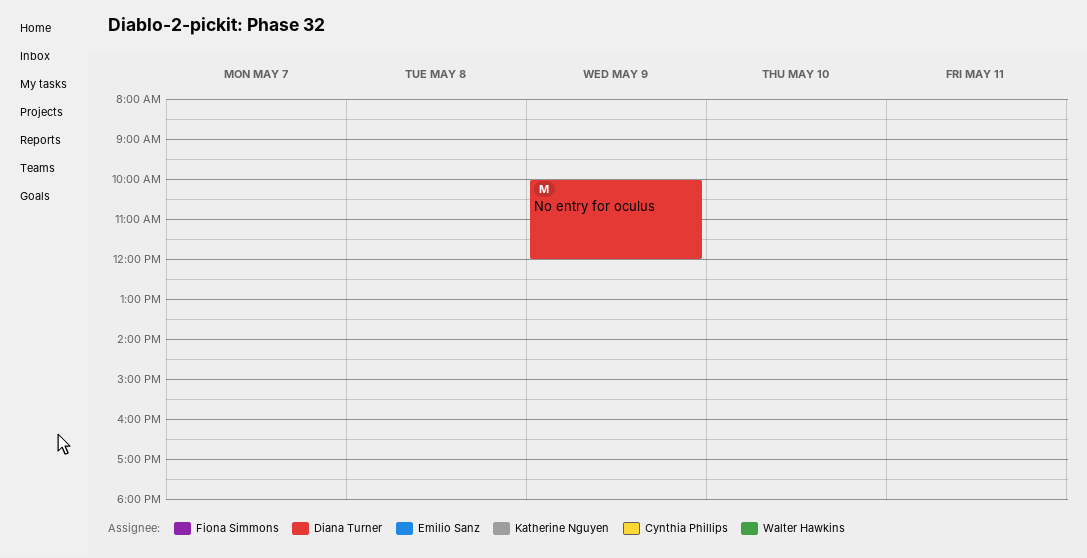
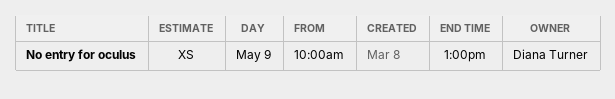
No entry for oculus, estimate: M -> XS
No entry for oculus, ends: 12:00 -> 13:00

